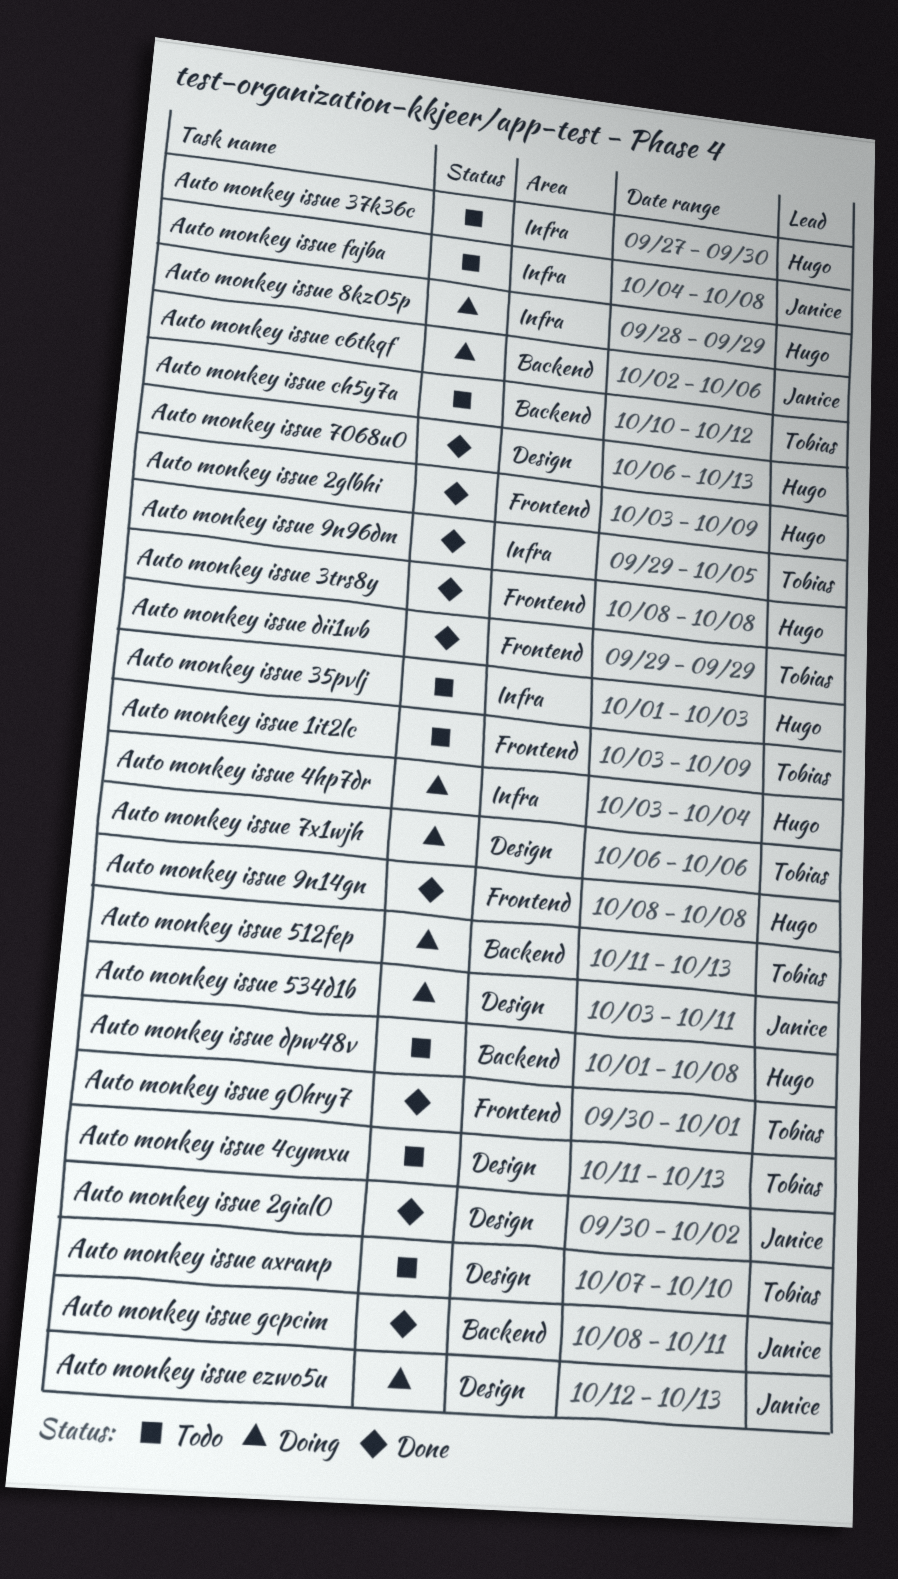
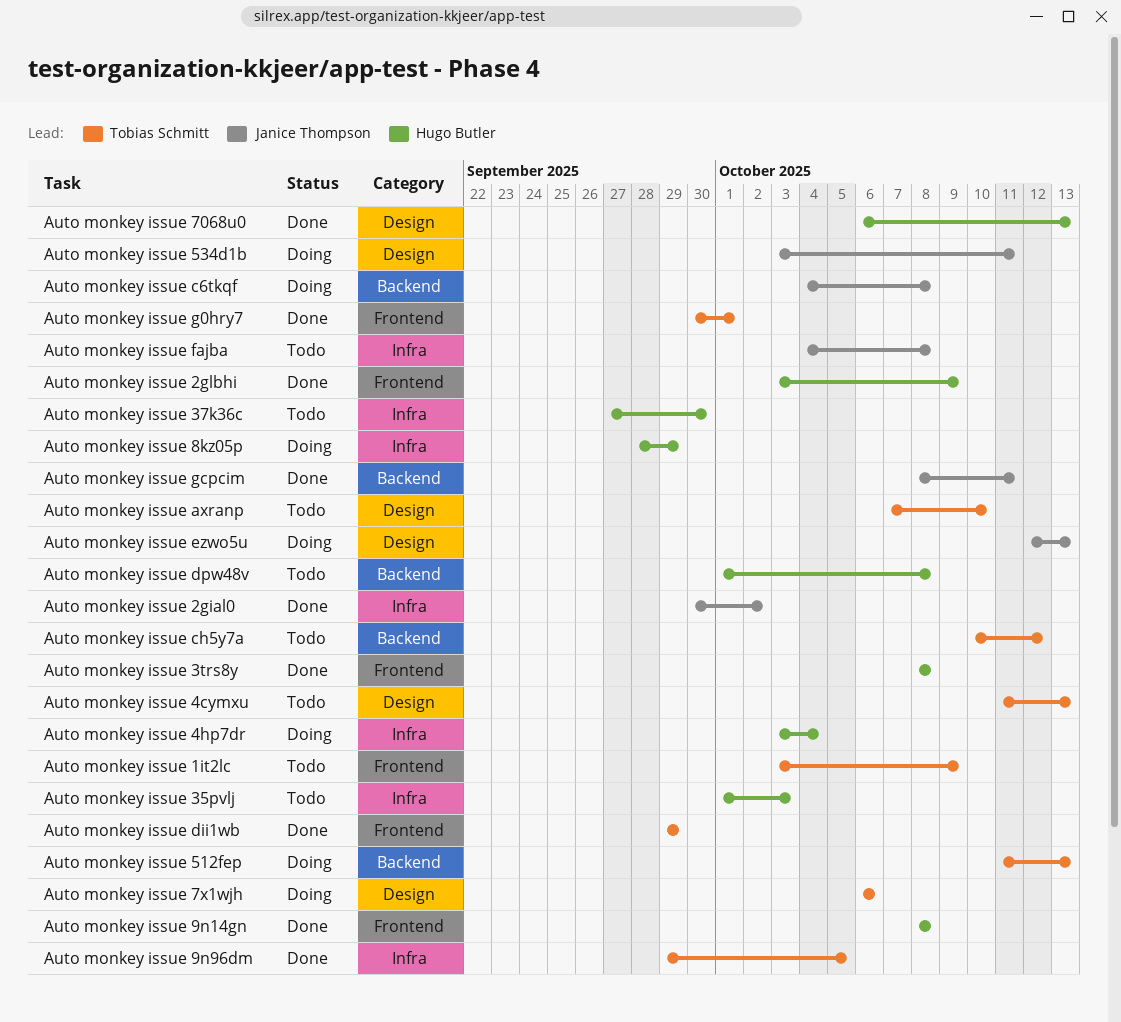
Auto monkey issue 2gial0, label: Design -> Infra
Auto monkey issue c6tkqf, start: Oct 2 -> Oct 4
Auto monkey issue c6tkqf, due: Oct 6 -> Oct 8

